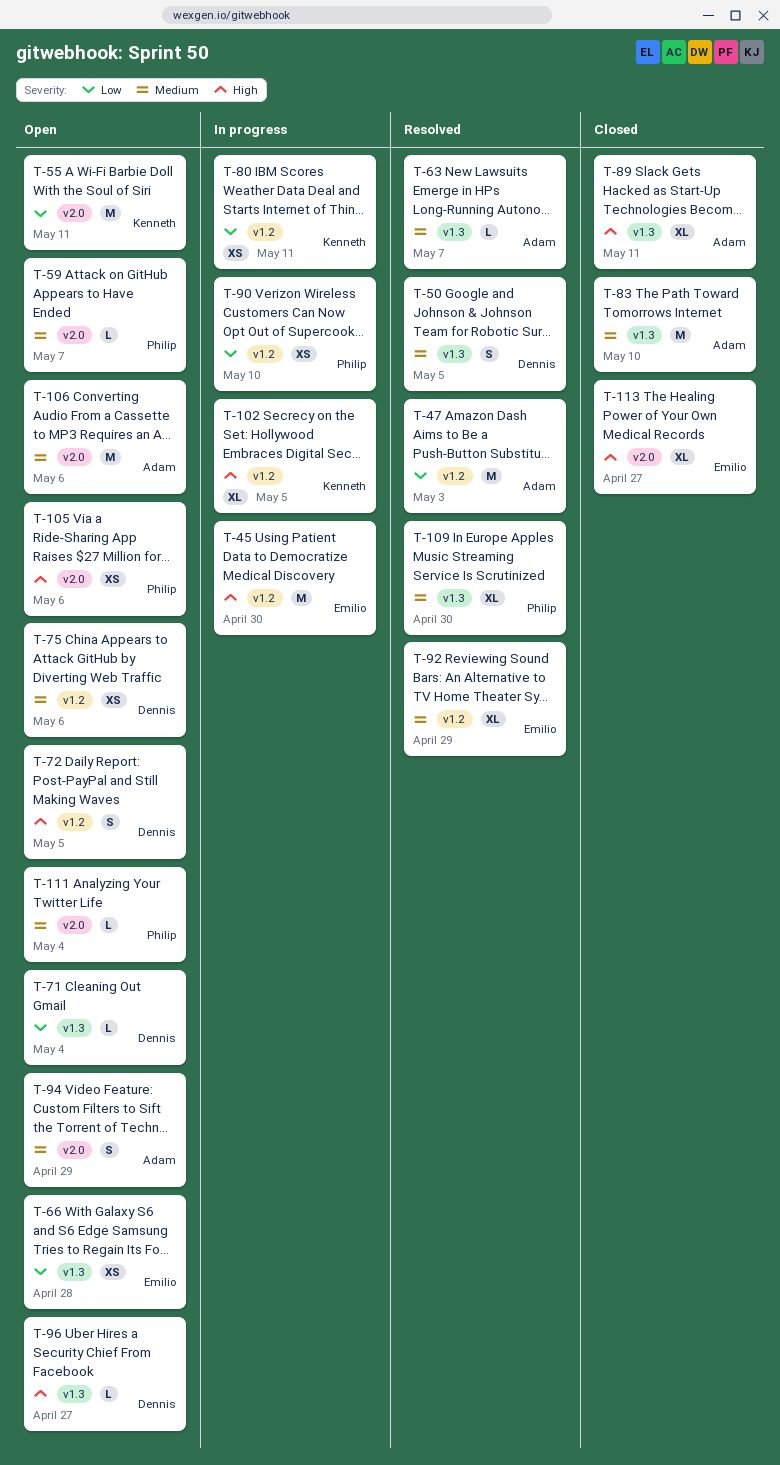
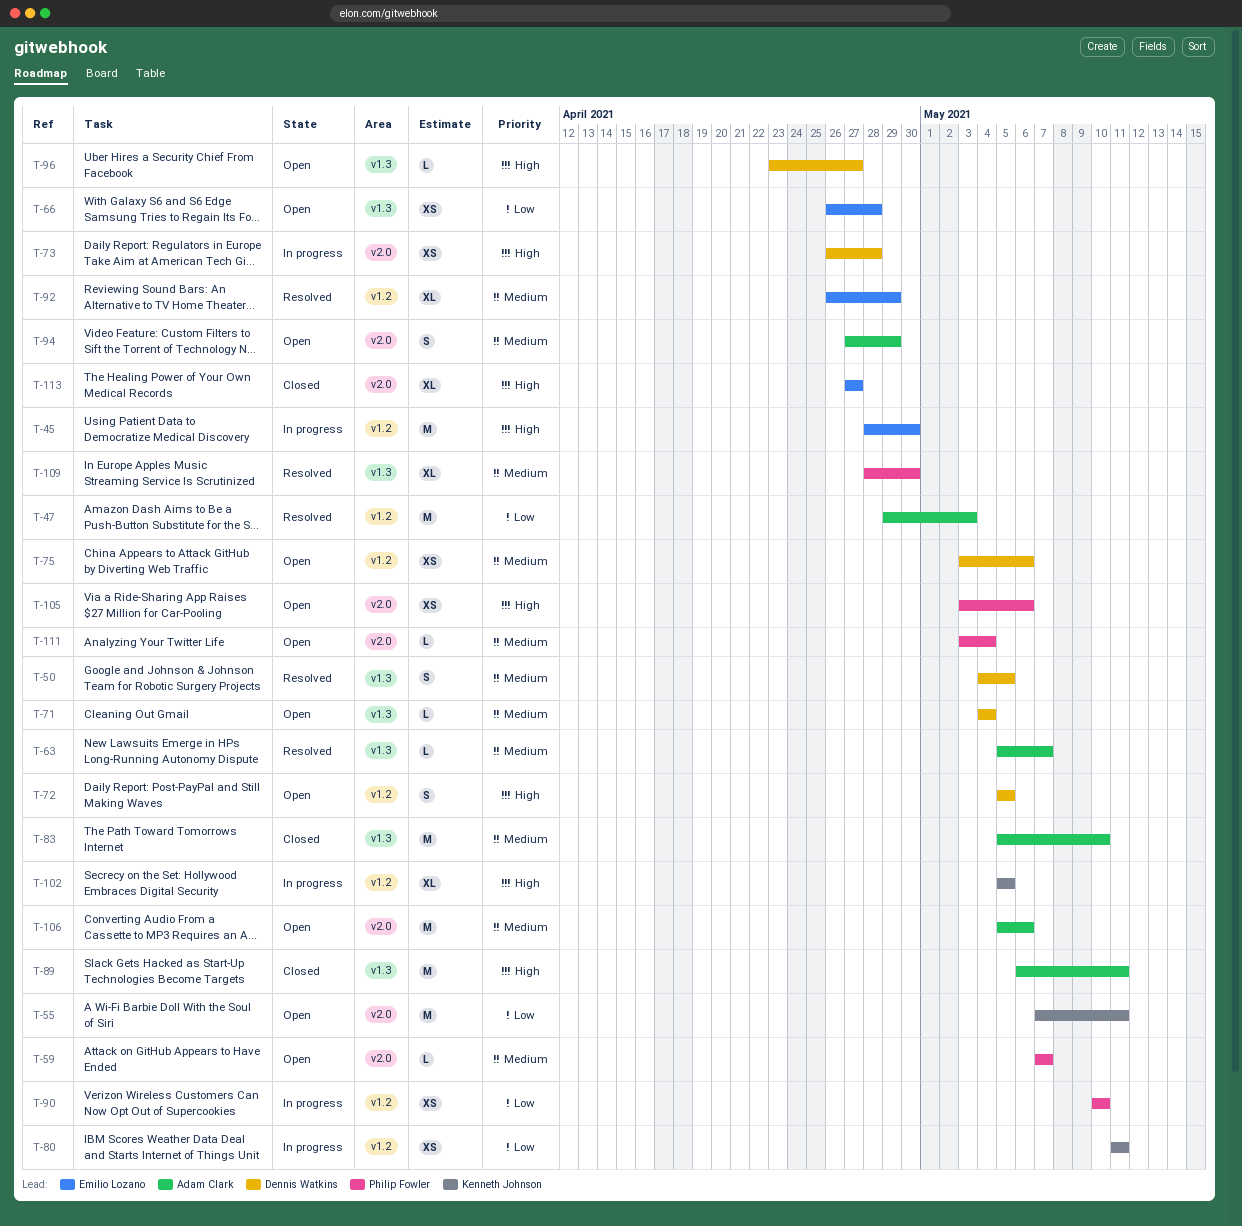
T-71, priority: Low -> Medium
T-73: none -> present
T-89, estimate: XL -> M

